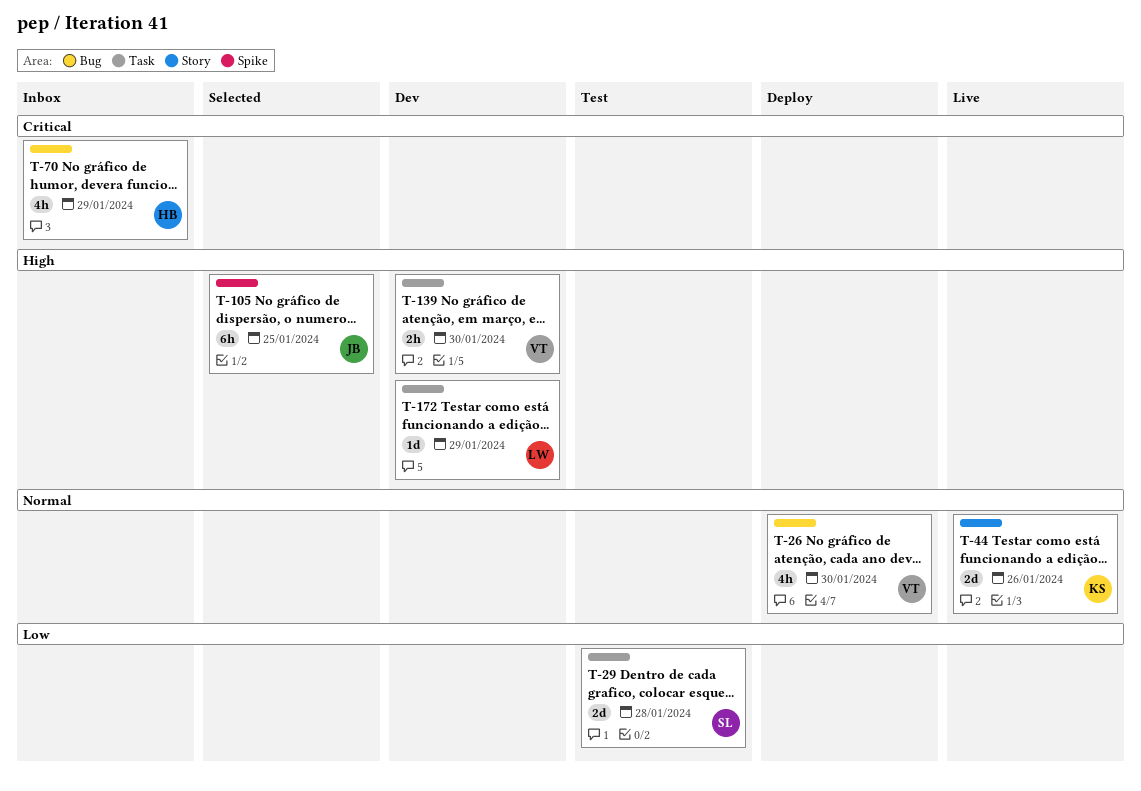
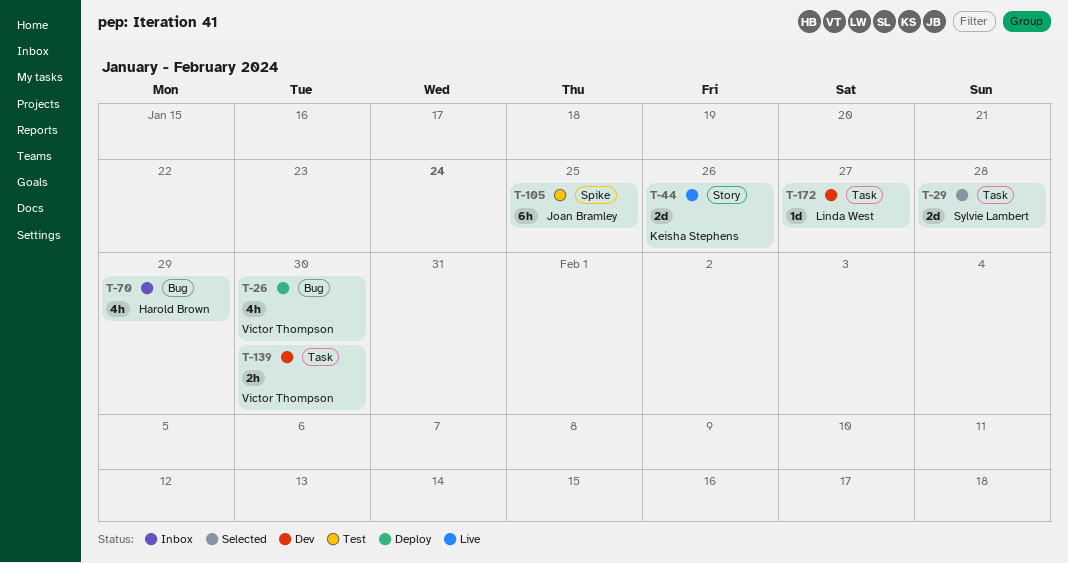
T-29, status: Test -> Selected
T-105, status: Selected -> Test
T-172, due: Jan 29 -> Jan 27

